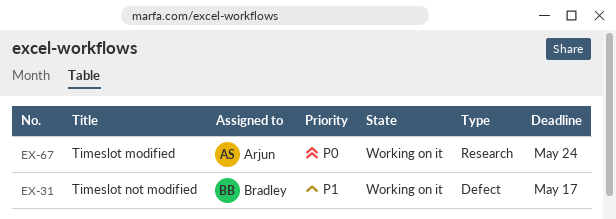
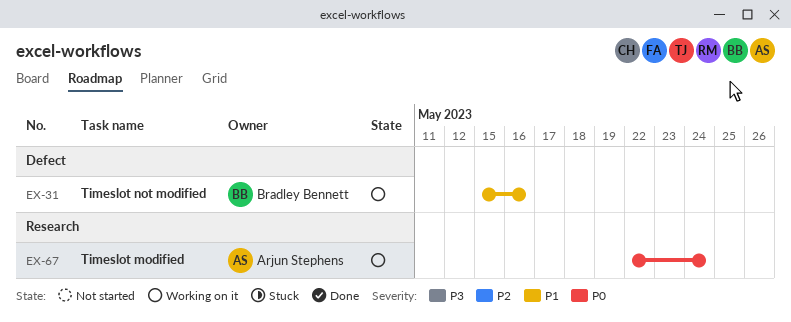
EX-31, due: May 17 -> May 16

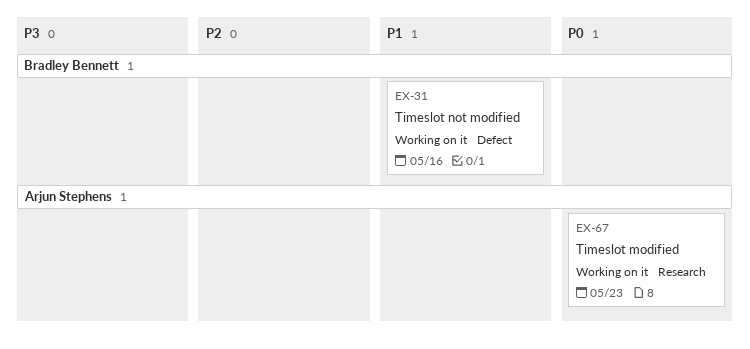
EX-67, due: May 24 -> May 23

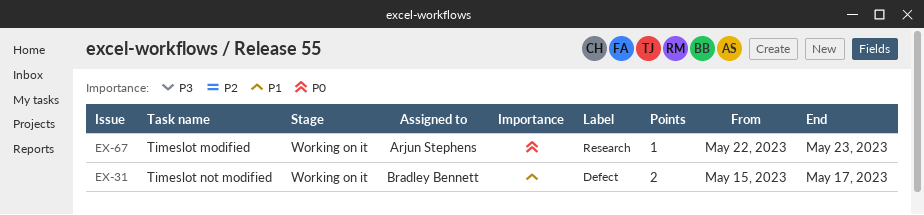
EX-31, due: May 16 -> May 17

